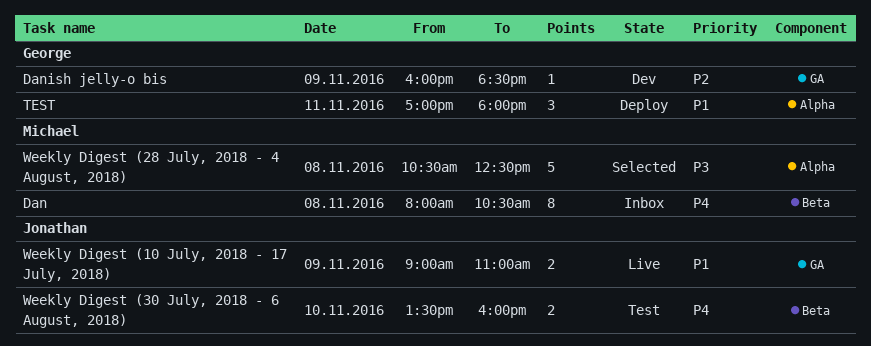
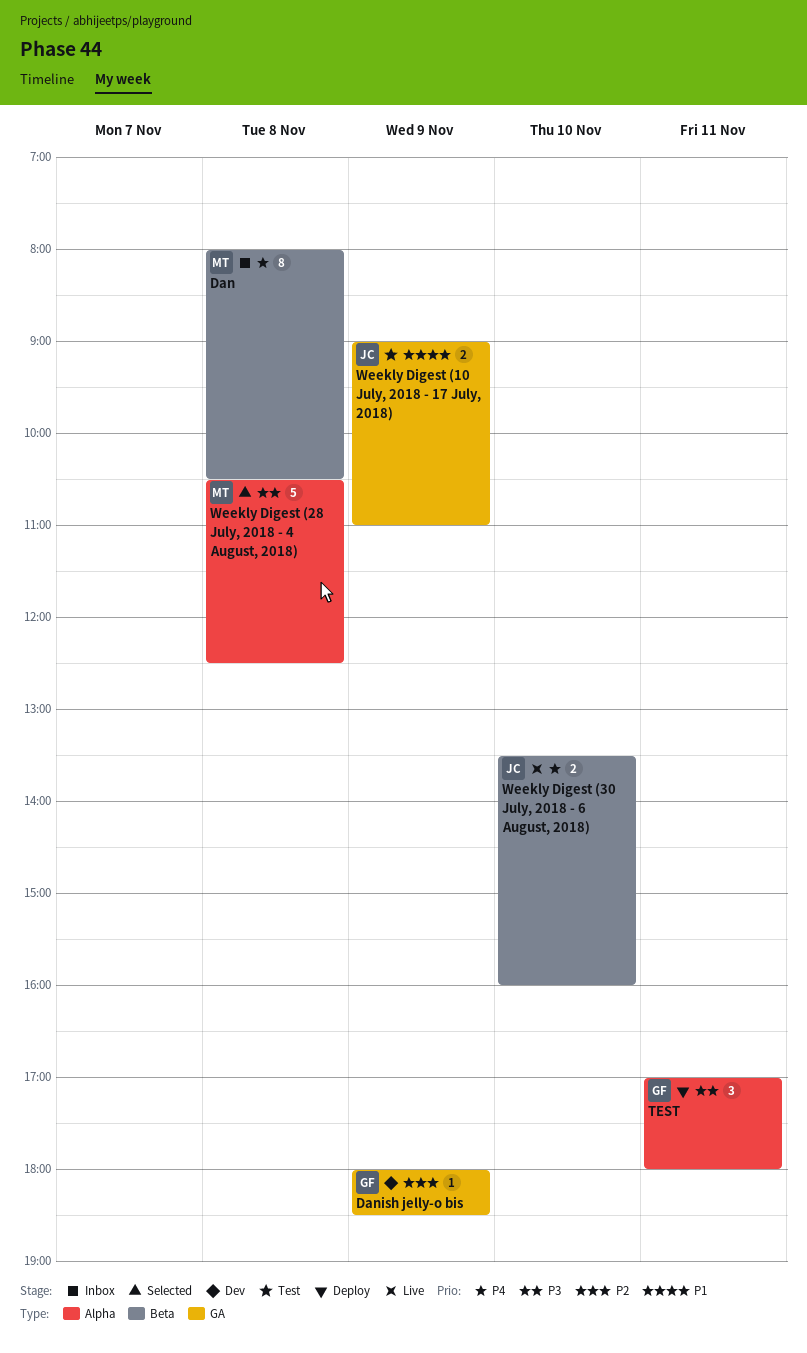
Danish jelly-o bis, begins: 16:00 -> 18:00
TEST, priority: P1 -> P3
Weekly Digest (10 July, 2018 - 17 July, 2018), status: Live -> Test
Weekly Digest (30 July, 2018 - 6 August, 2018), status: Test -> Live

